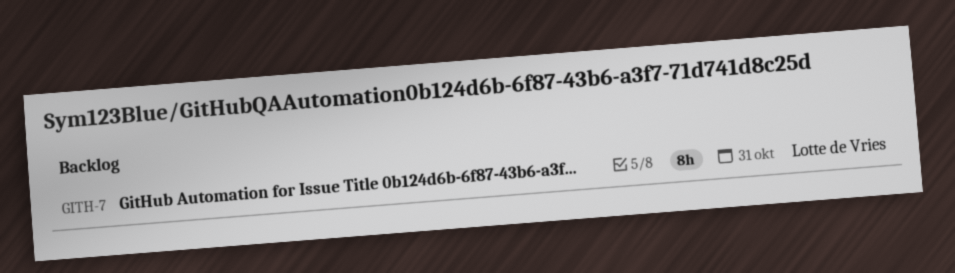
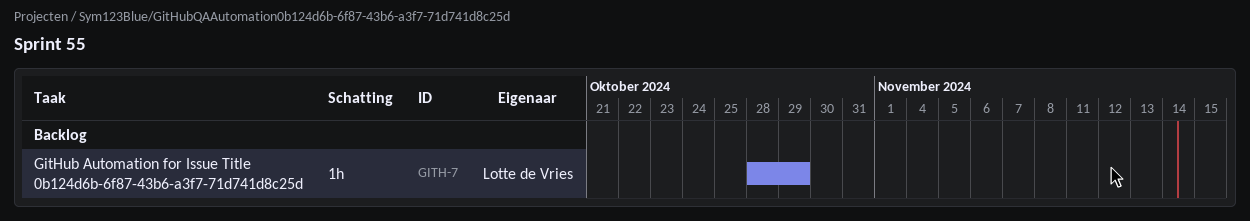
GITH-7, estimate: 8h -> 1h
GITH-7, due: Oct 31 -> Oct 29

